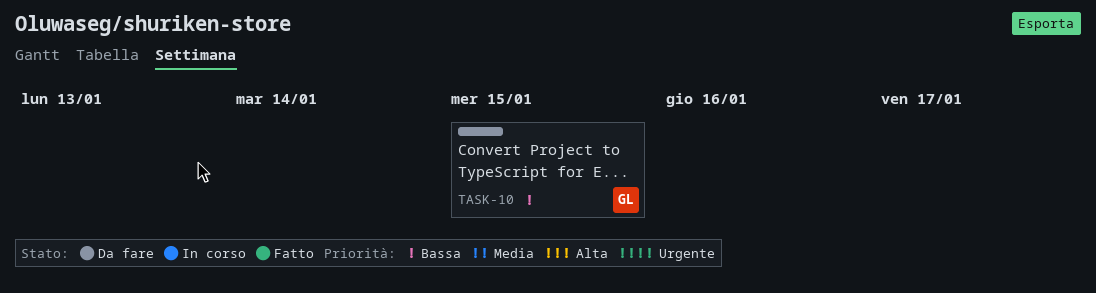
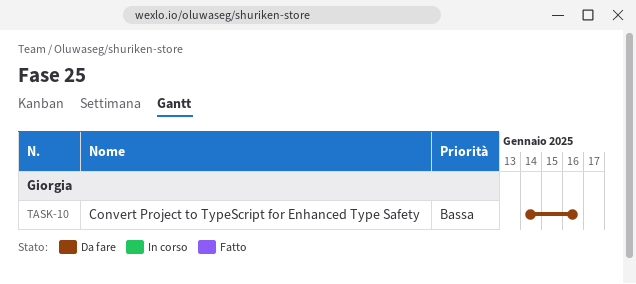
TASK-10, due: Jan 15 -> Jan 16

